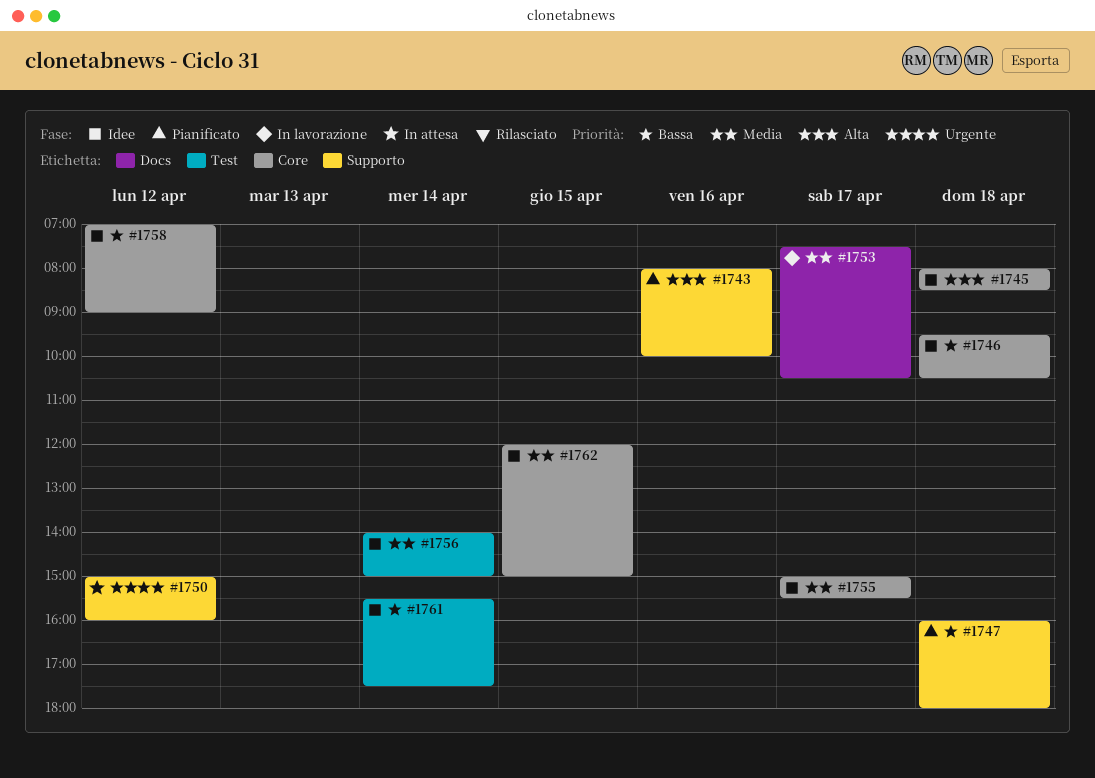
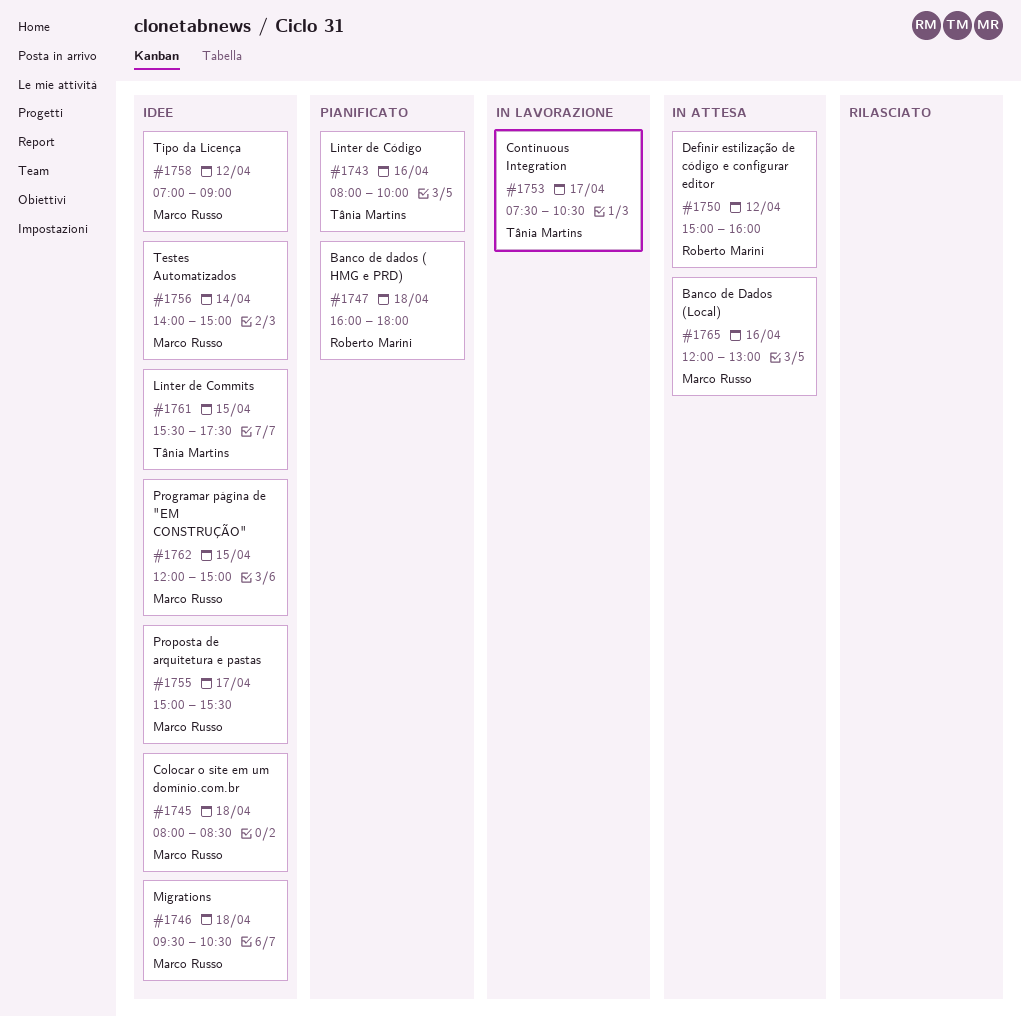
#1761, day: Apr 14 -> Apr 15
#1765: none -> present

